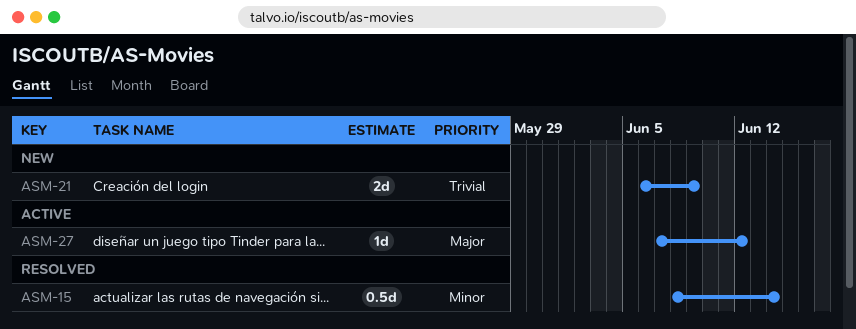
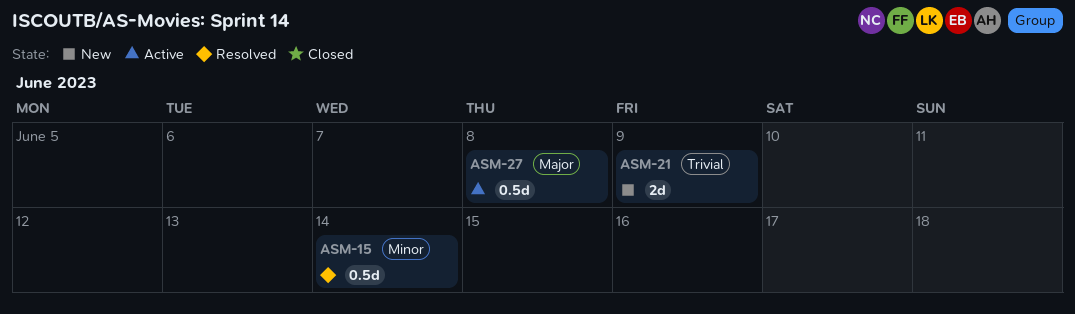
ASM-27, estimate: 1d -> 0.5d
ASM-27, due: Jun 12 -> Jun 8

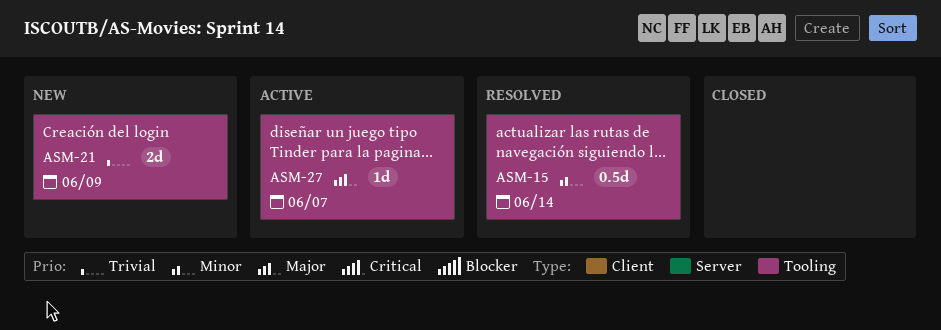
ASM-27, estimate: 0.5d -> 1d
ASM-27, due: Jun 8 -> Jun 7

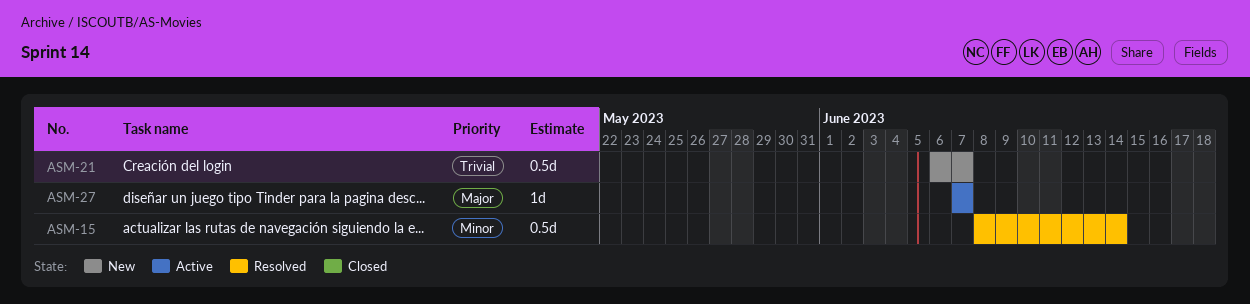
ASM-21, estimate: 2d -> 0.5d
ASM-21, due: Jun 9 -> Jun 7

